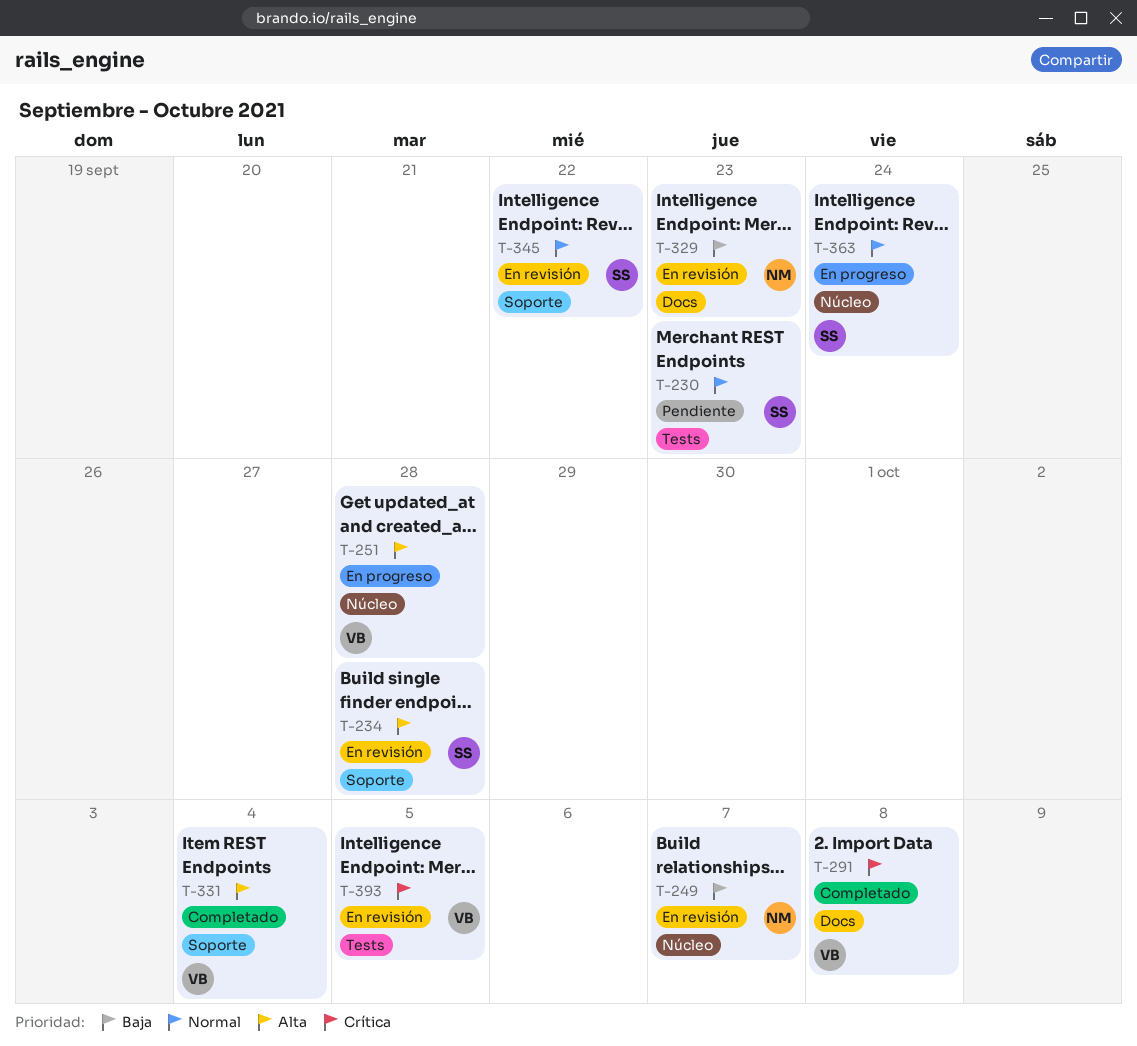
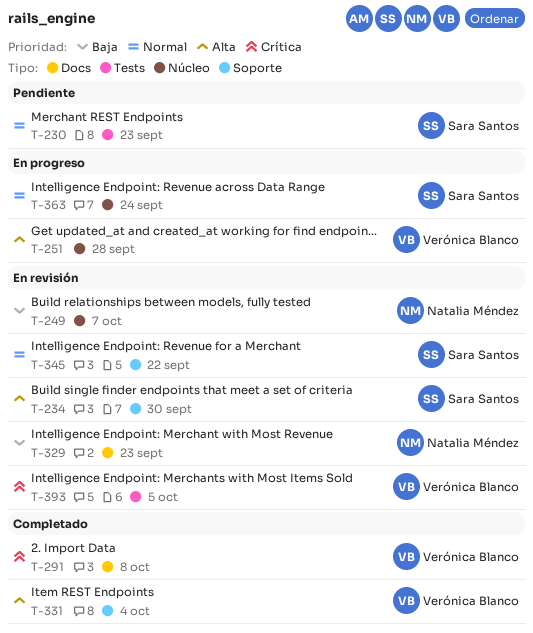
T-234, due: Sep 28 -> Sep 30

